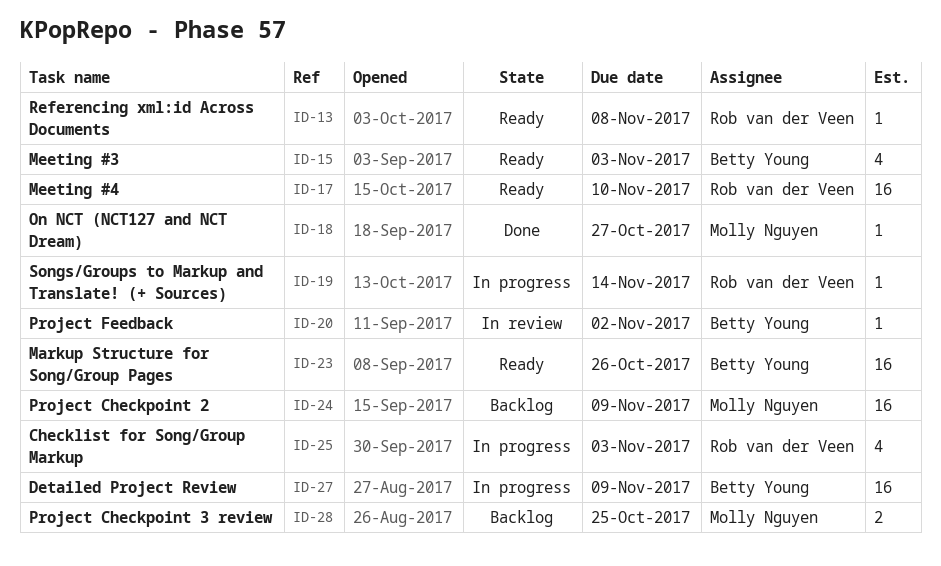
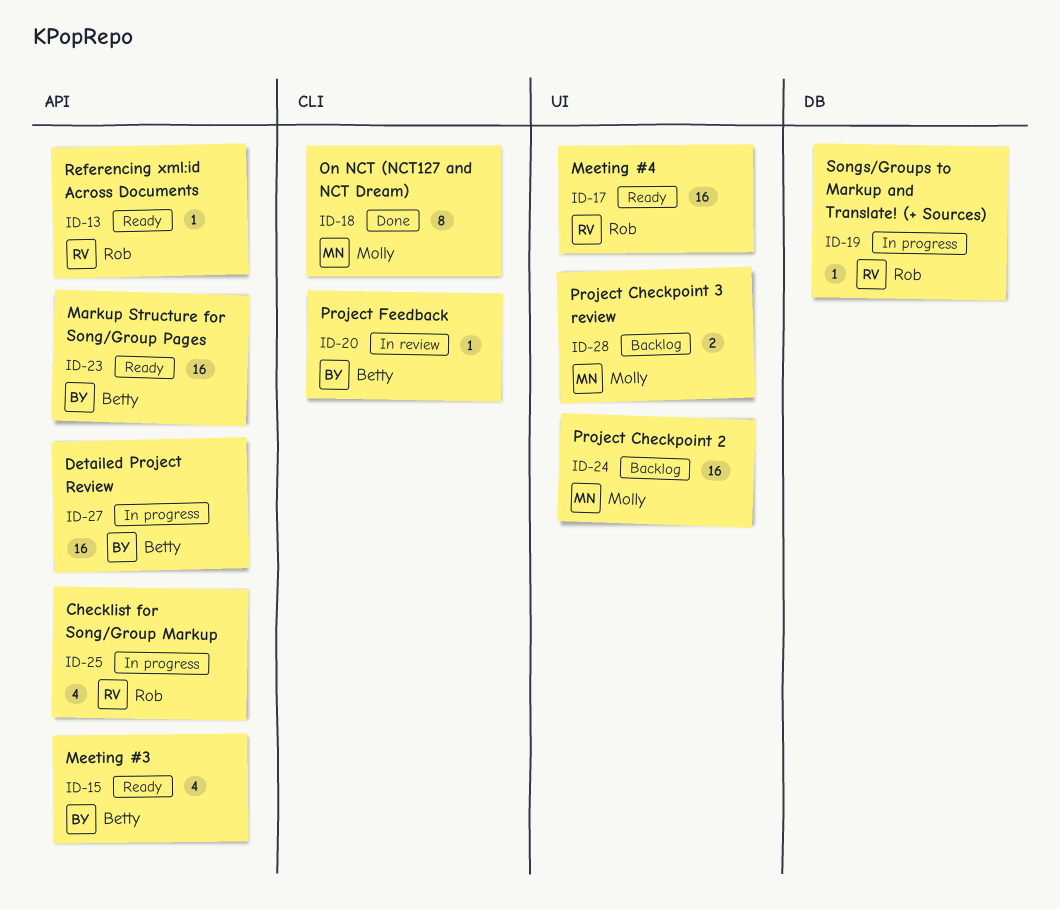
ID-18, estimate: 1 -> 8

